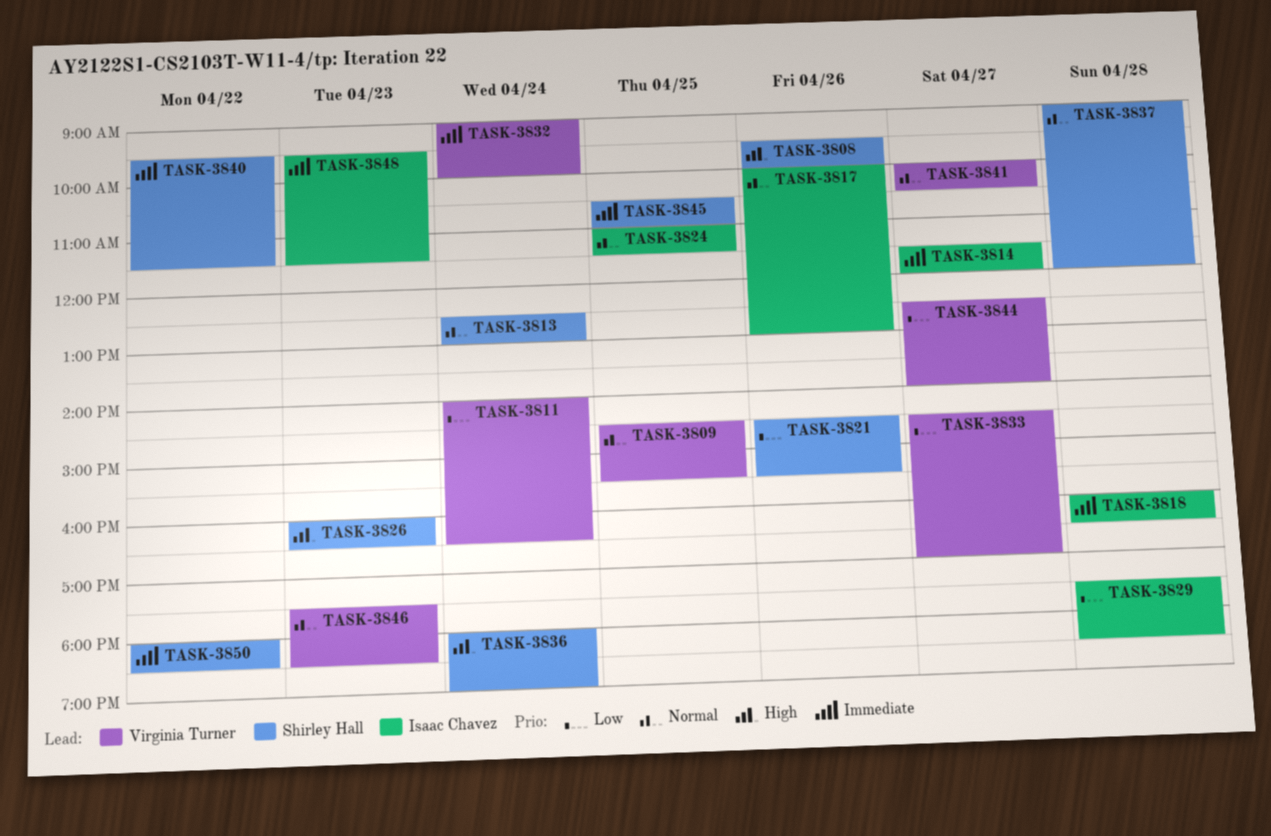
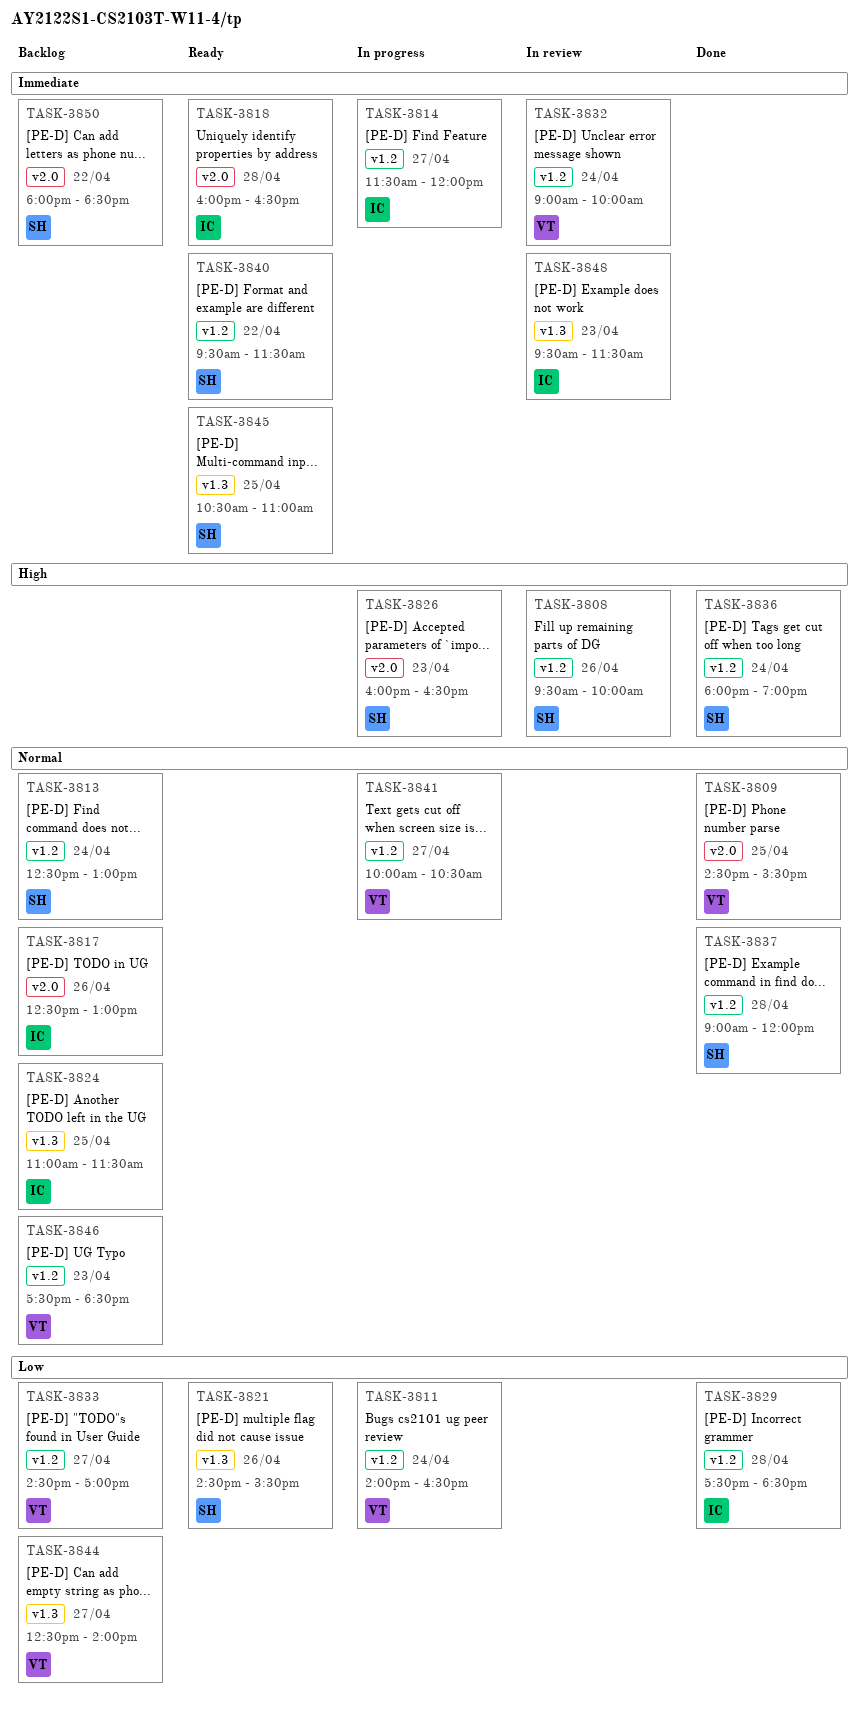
TASK-3817, begins: 10:00 -> 12:30

